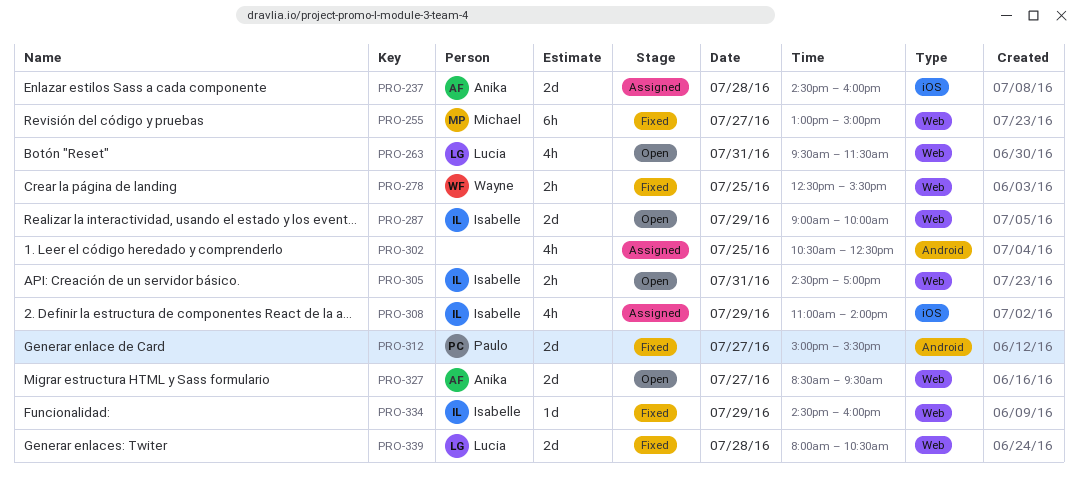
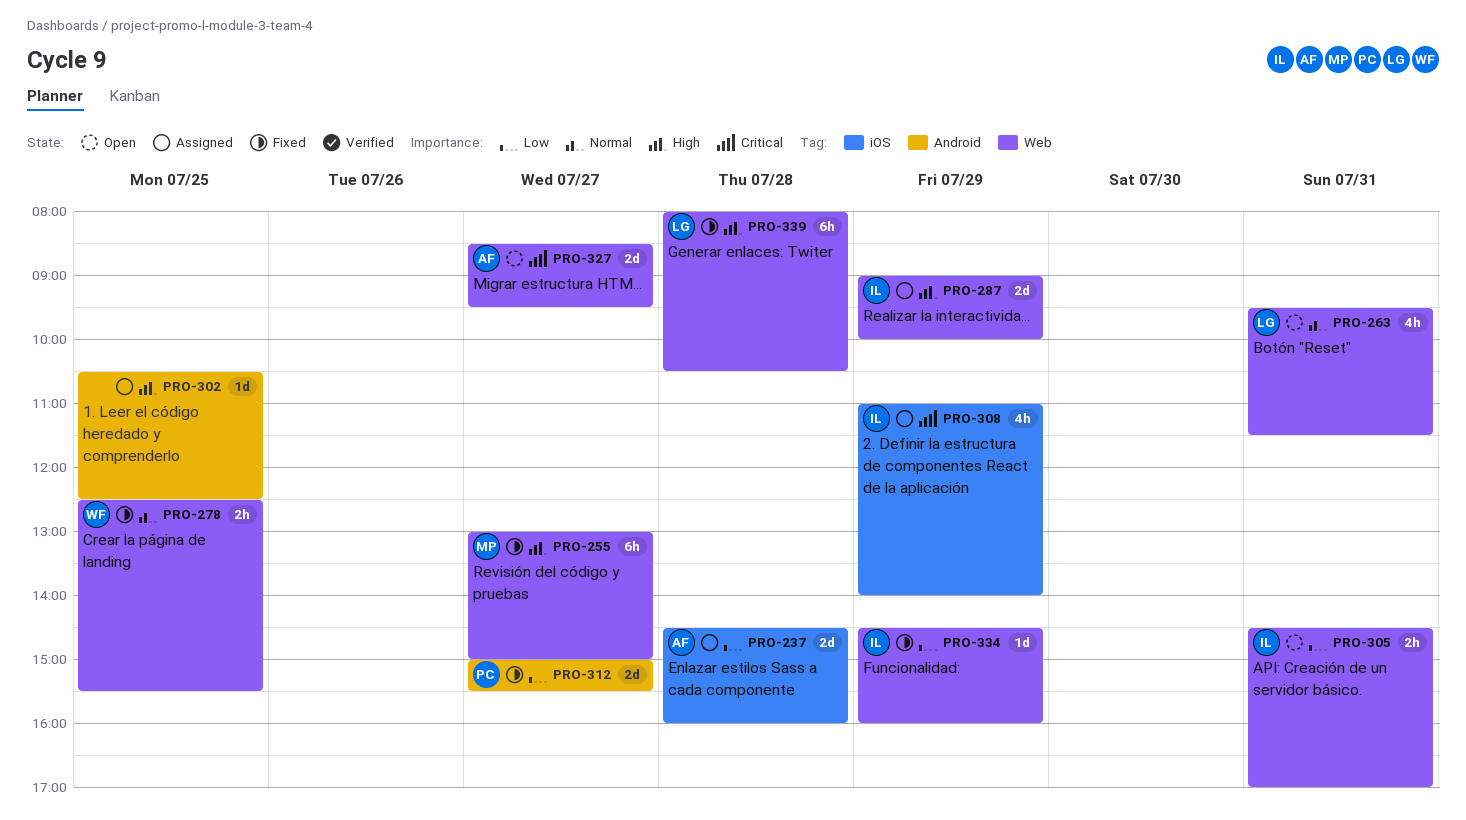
PRO-287, status: Open -> Assigned
PRO-302, estimate: 4h -> 1d
PRO-339, estimate: 2d -> 6h

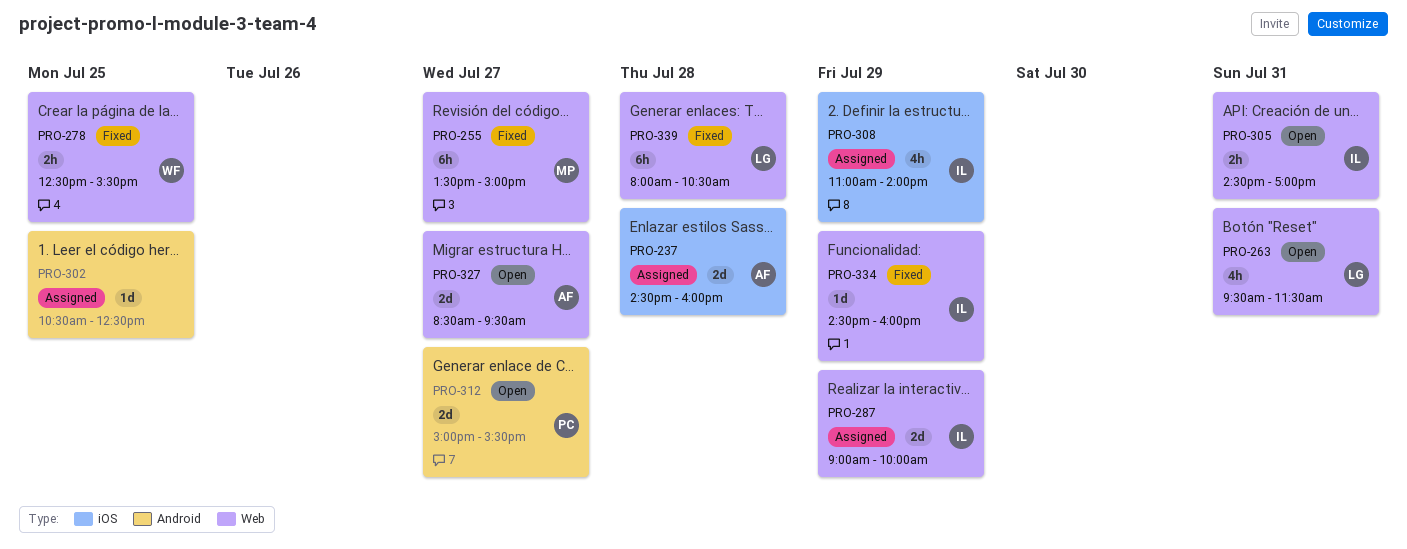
PRO-255, begins: 13:00 -> 13:30
PRO-312, status: Fixed -> Open

